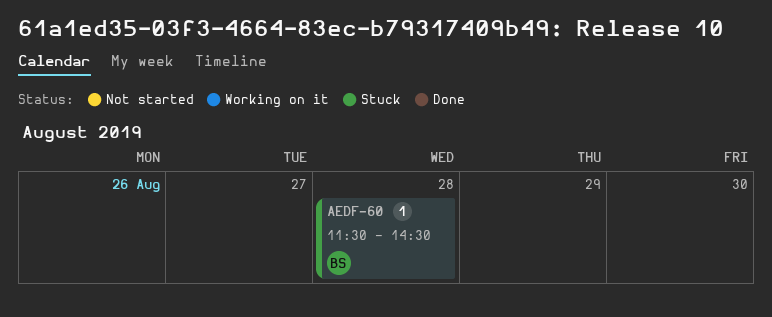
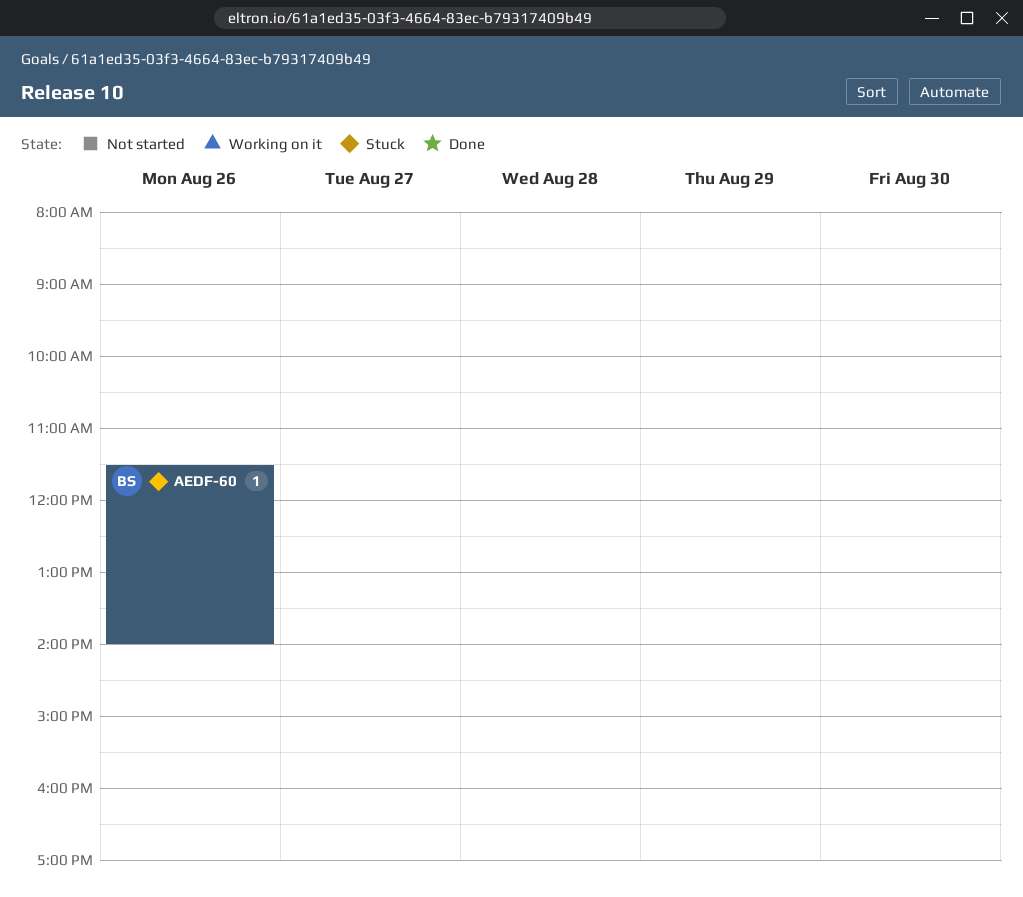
AEDF-60, day: Aug 28 -> Aug 26
AEDF-60, ends: 14:30 -> 14:00

